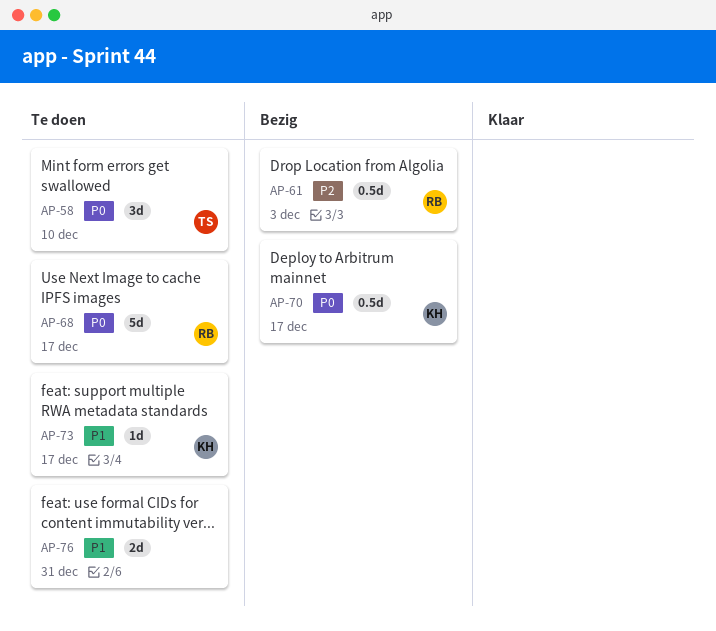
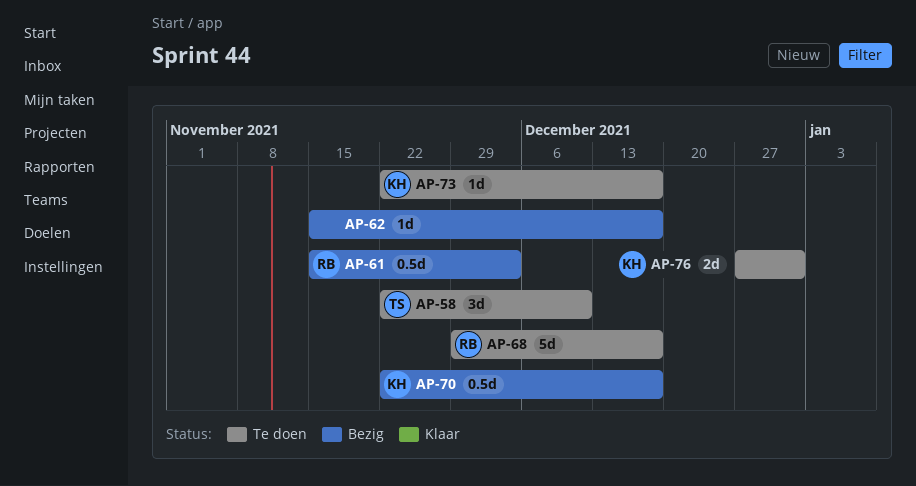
AP-62: none -> present
AP-76, owner: none -> KH

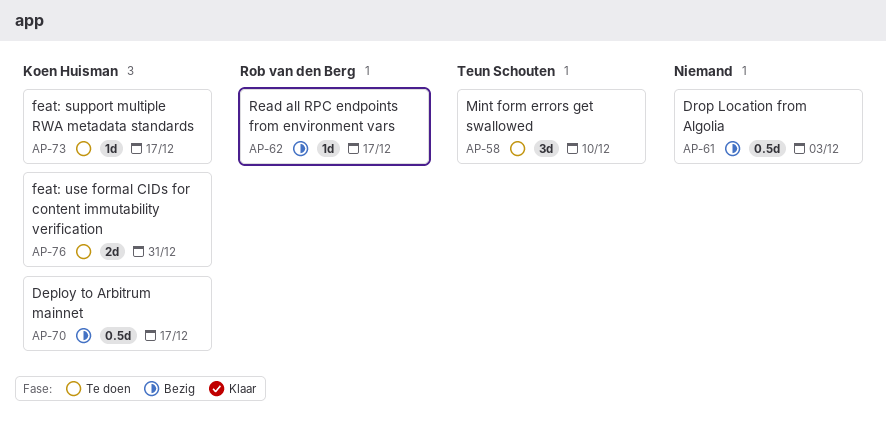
AP-61, owner: Rob van den Berg -> none
AP-62, owner: none -> Rob van den Berg
AP-68: present -> none

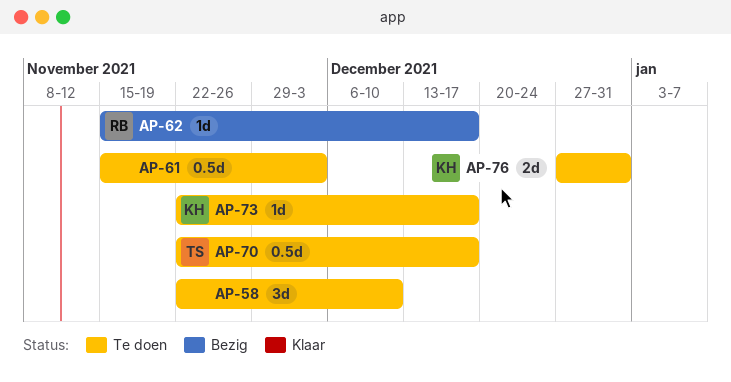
AP-58, owner: Teun Schouten -> none
AP-61, status: Bezig -> Te doen
AP-70, status: Bezig -> Te doen
AP-70, owner: Koen Huisman -> Teun Schouten

